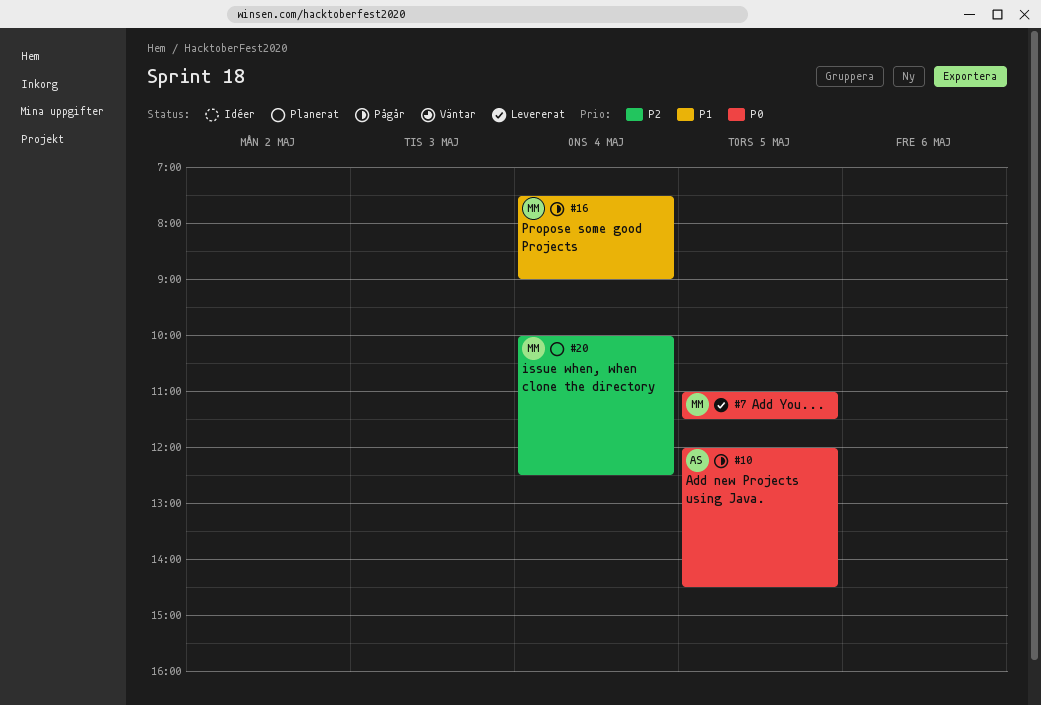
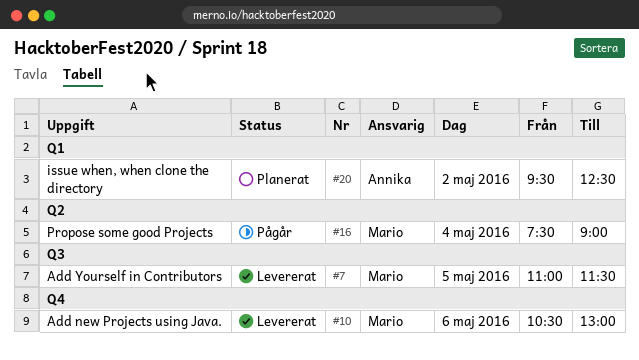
#10, status: Pågår -> Levererat
#10, owner: Annika -> Mario
#10, day: May 5 -> May 6
#10, begins: 12:00 -> 10:30
#10, ends: 14:30 -> 13:00
#20, owner: Mario -> Annika
#20, day: May 4 -> May 2
#20, begins: 10:00 -> 09:30

